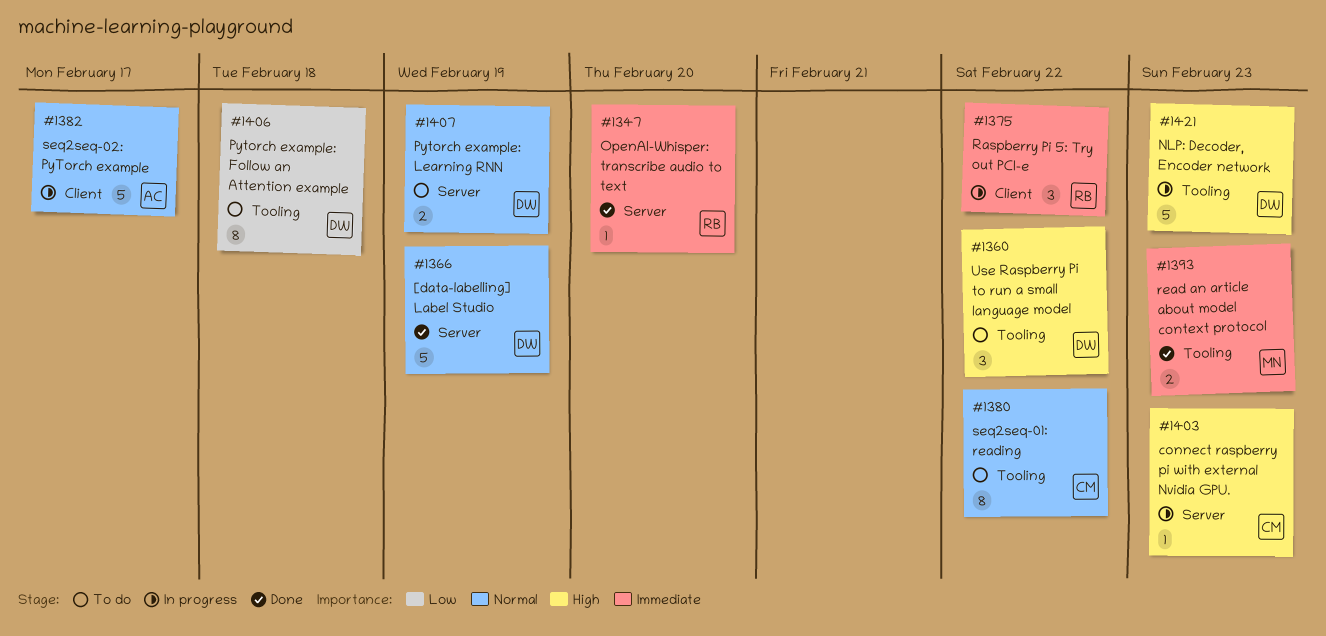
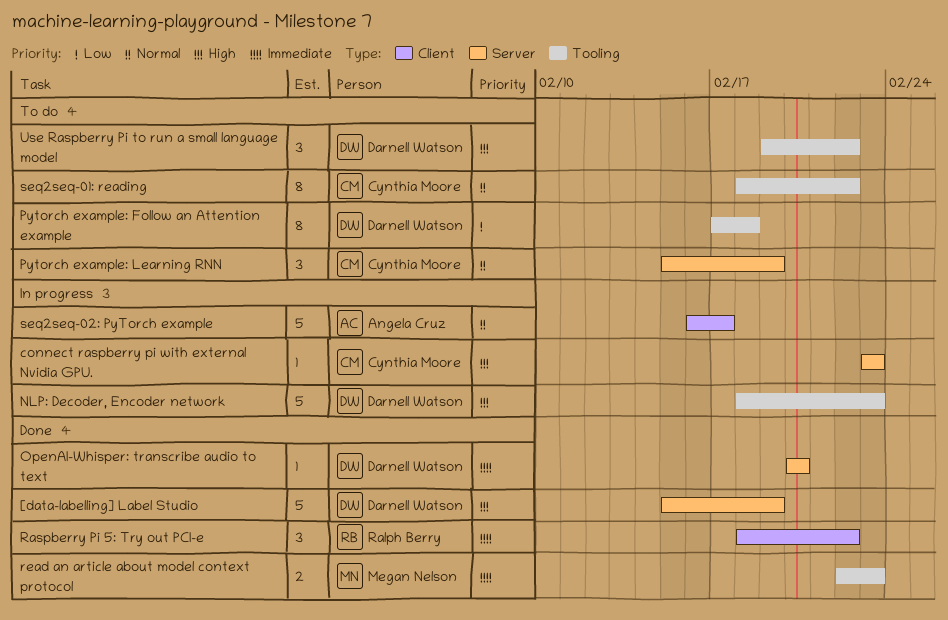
[data-labelling] Label Studio, priority: Normal -> High
OpenAI-Whisper: transcribe audio to text, owner: Ralph Berry -> Darnell Watson
Pytorch example: Learning RNN, owner: Darnell Watson -> Cynthia Moore
Pytorch example: Learning RNN, estimate: 2 -> 3
Raspberry Pi 5: Try out PCI-e, status: In progress -> Done

